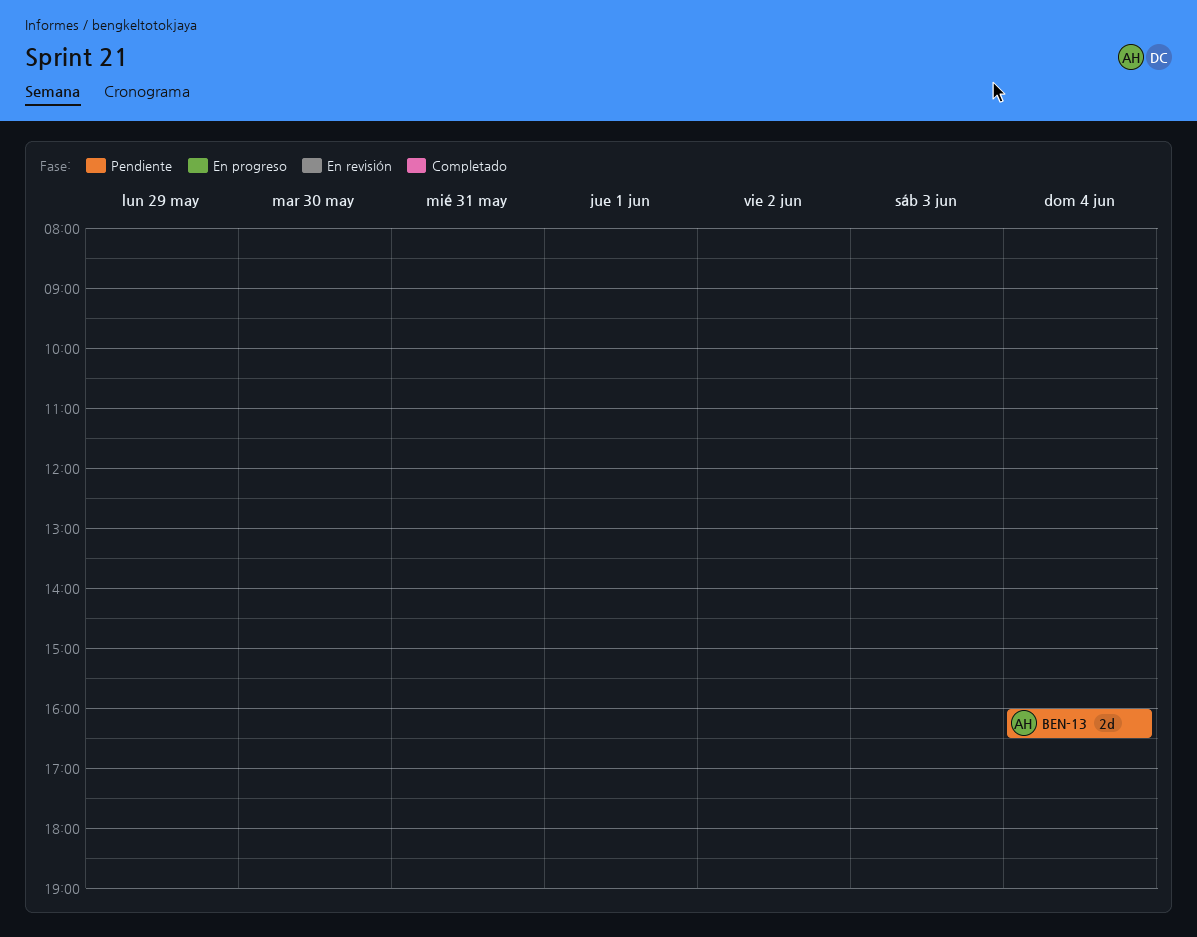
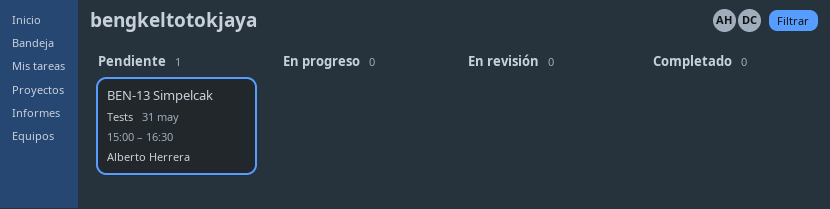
BEN-13, day: Jun 4 -> May 31
BEN-13, begins: 16:00 -> 15:00

